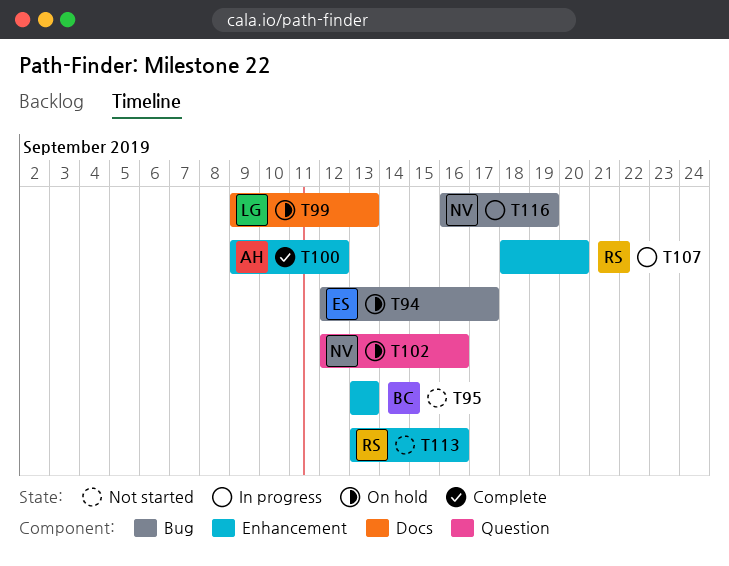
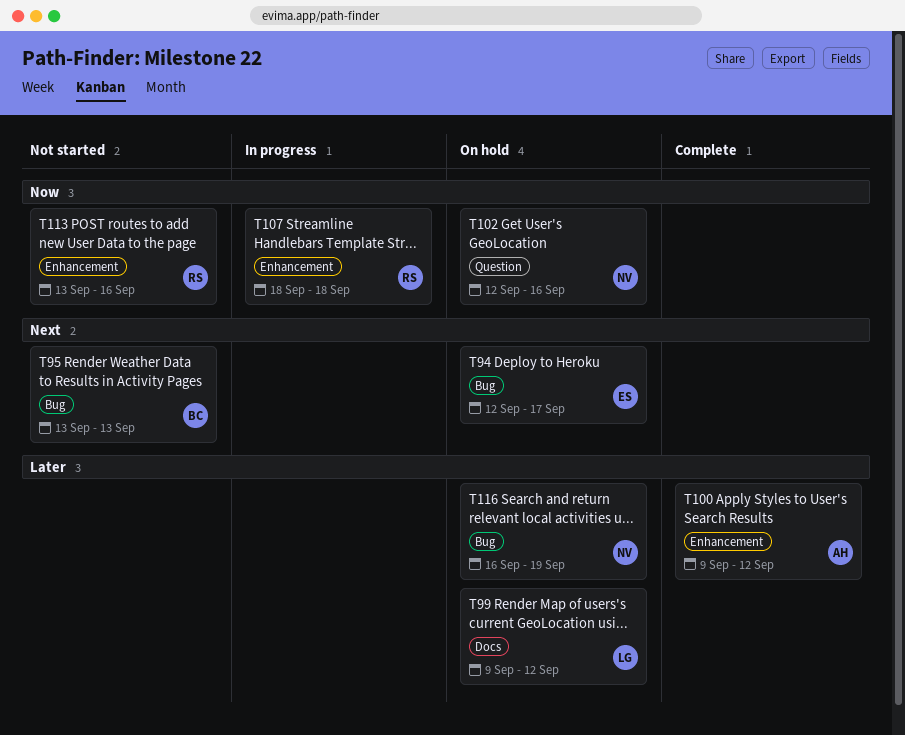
T95, label: Enhancement -> Bug
T99, due: Sep 13 -> Sep 12
T107, due: Sep 20 -> Sep 18
T116, status: In progress -> On hold

